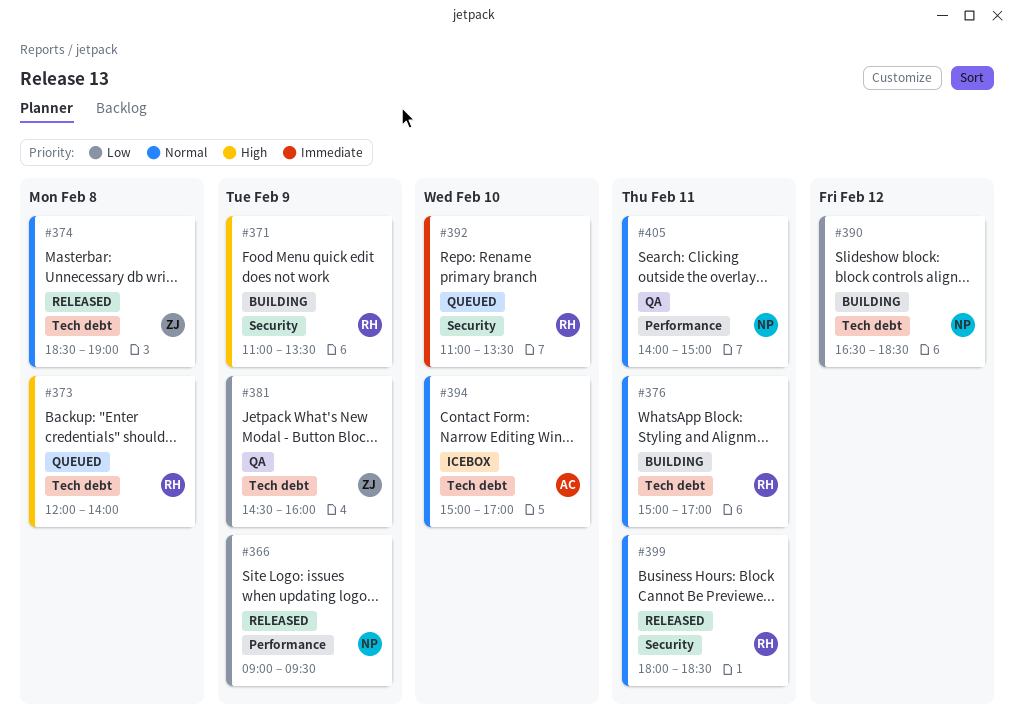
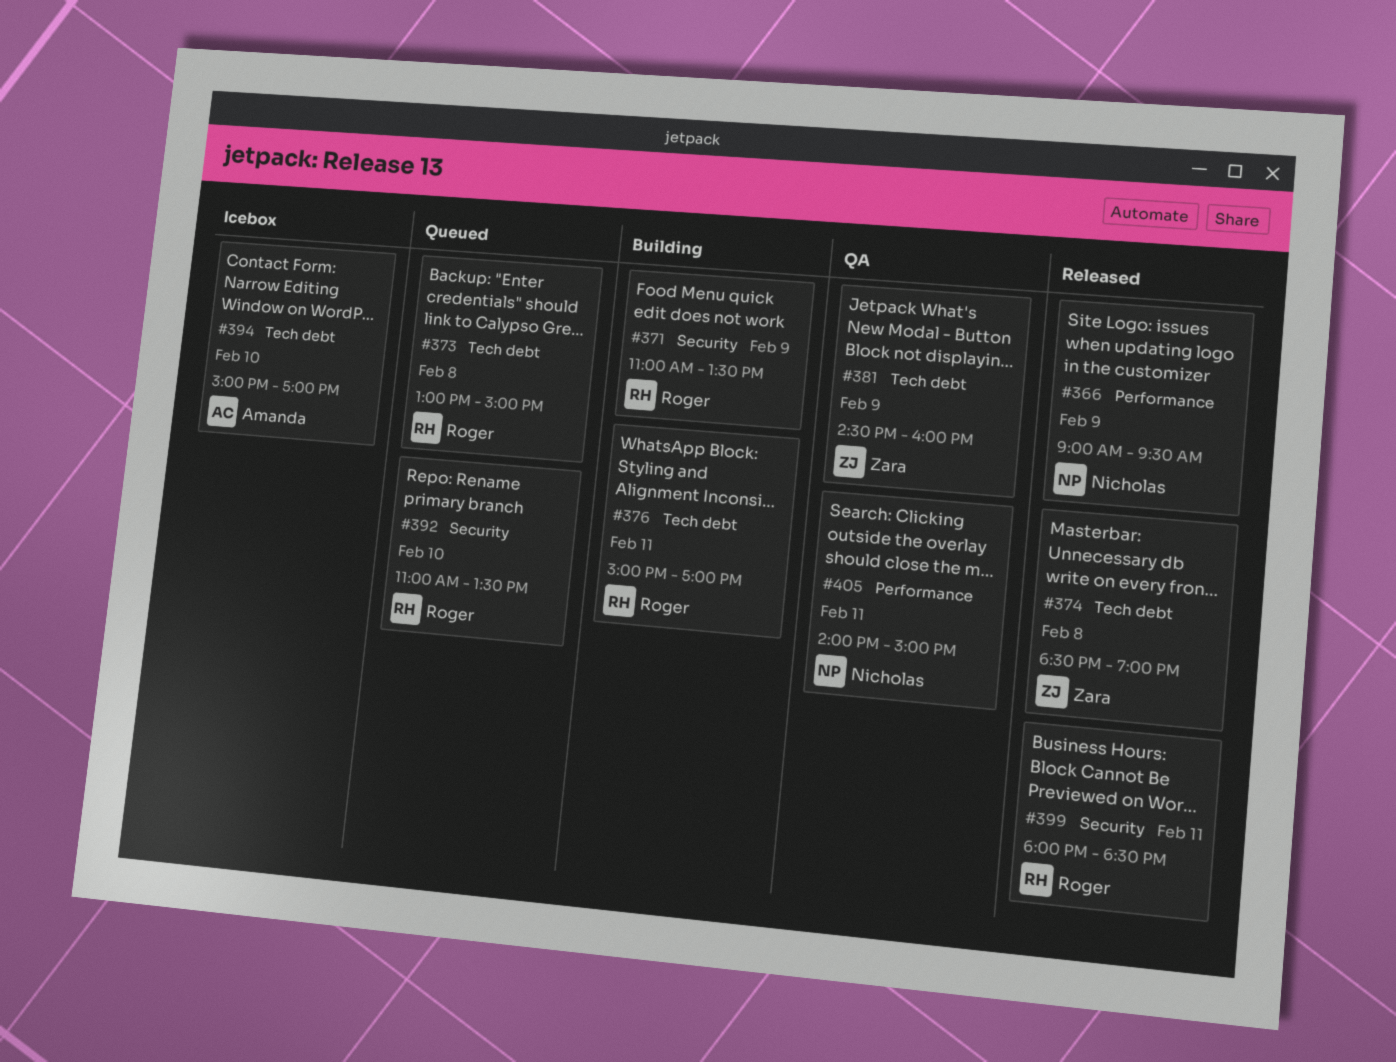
#373, begins: 12:00 -> 13:00
#373, ends: 14:00 -> 15:00
#390: present -> none

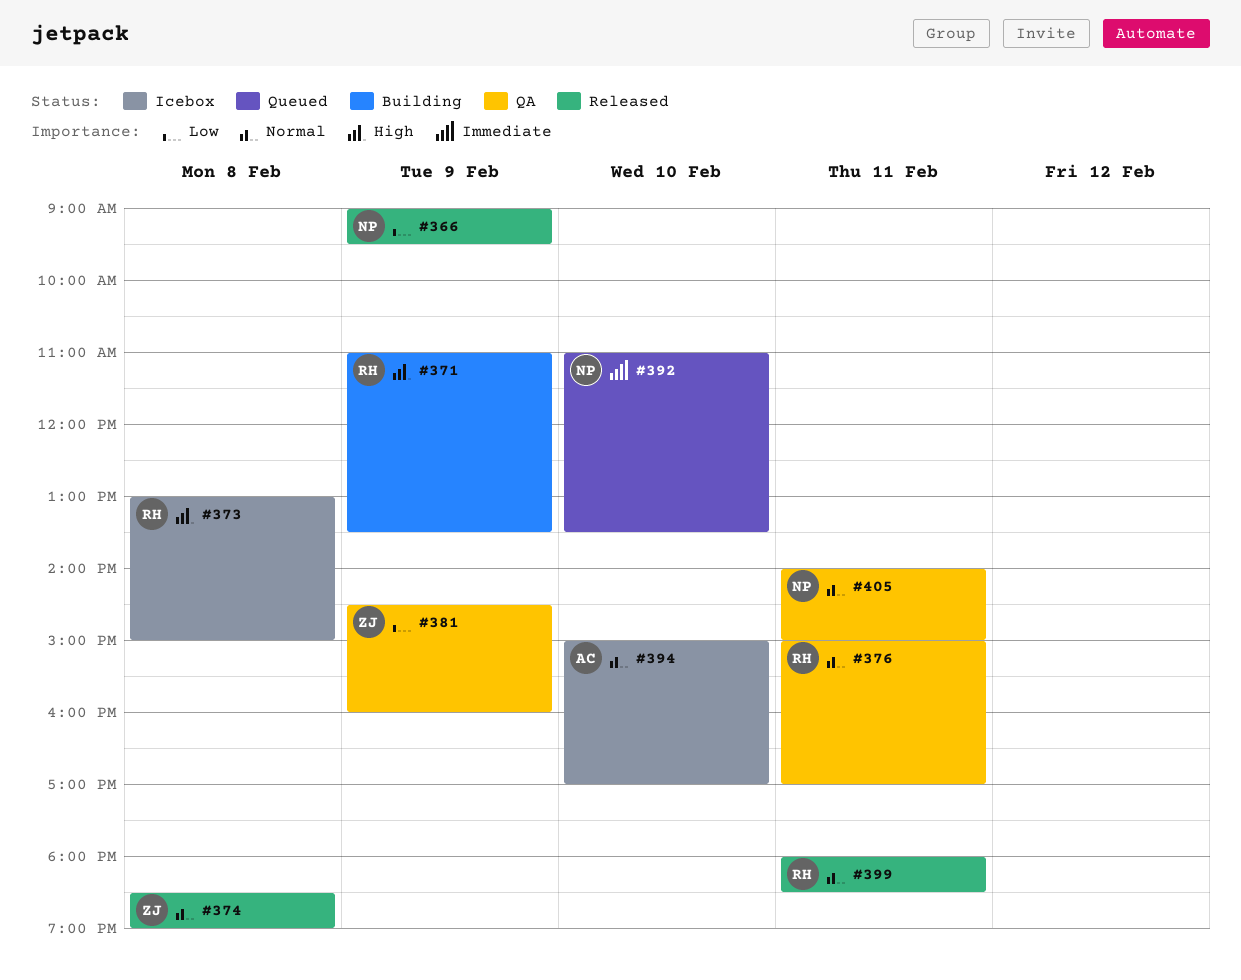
#373, status: Queued -> Icebox
#376, status: Building -> QA
#392, owner: Roger -> Nicholas

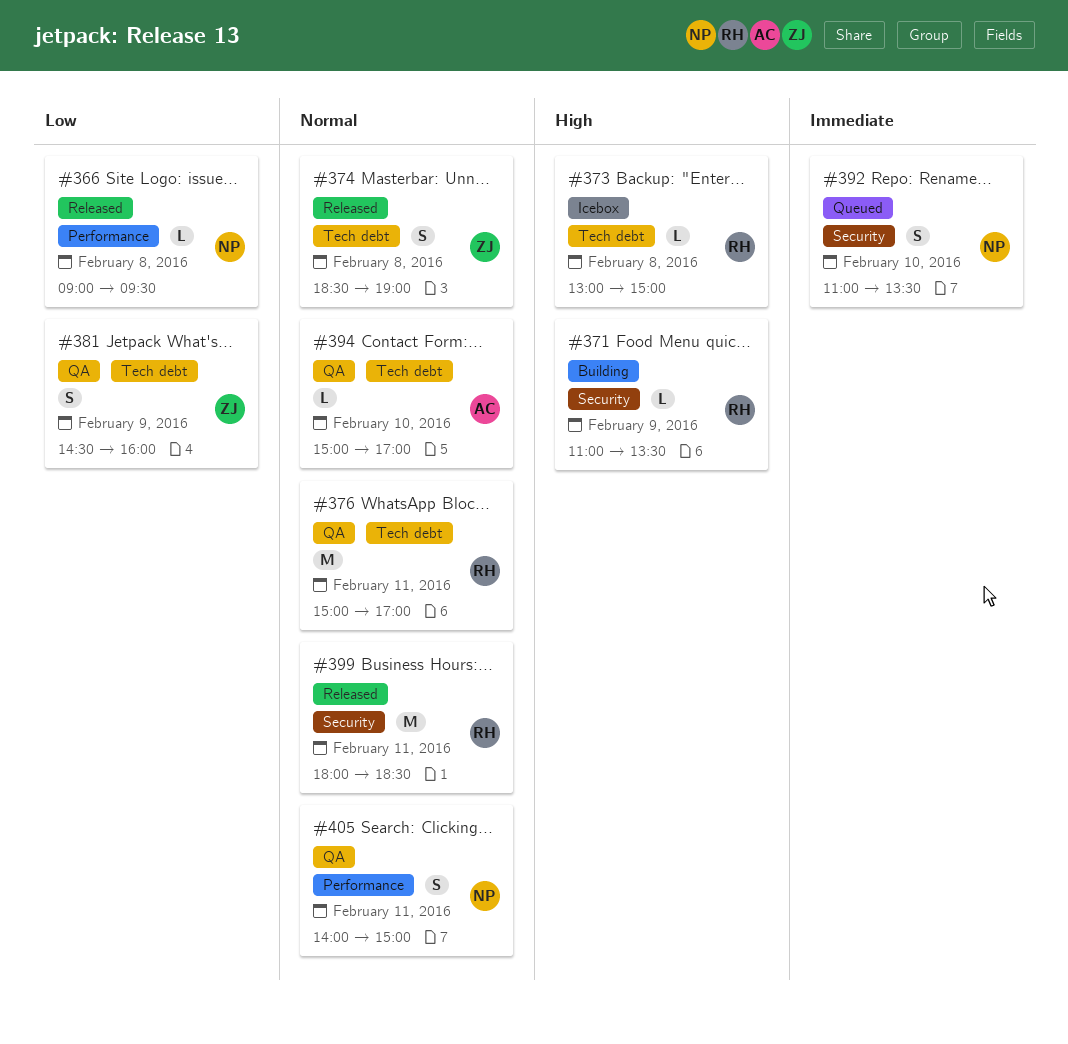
#366, day: Feb 9 -> Feb 8
#394, status: Icebox -> QA

